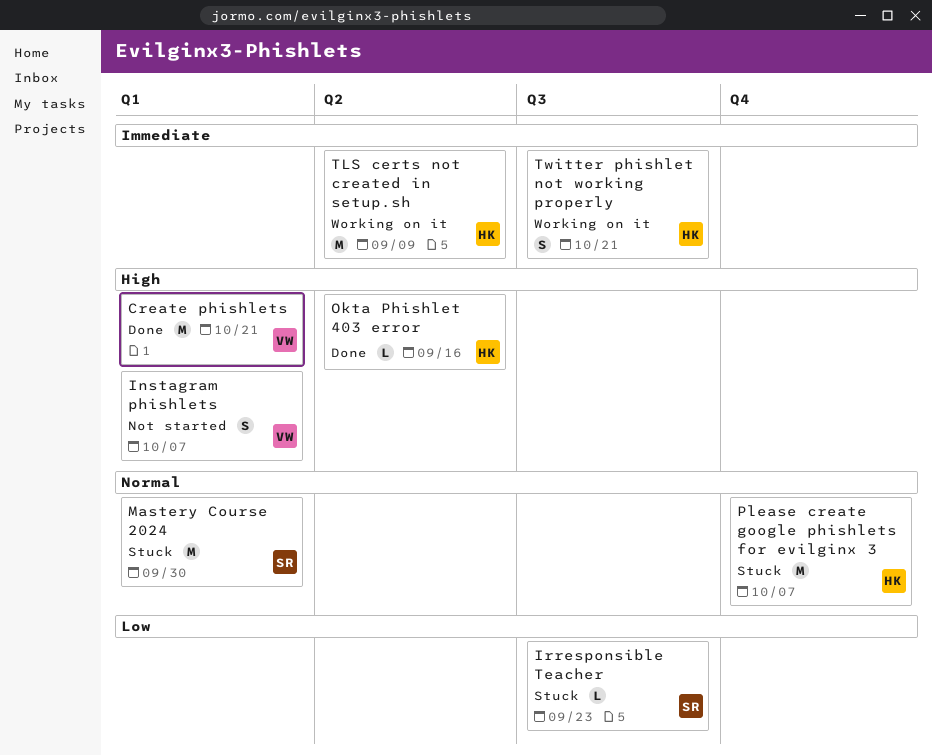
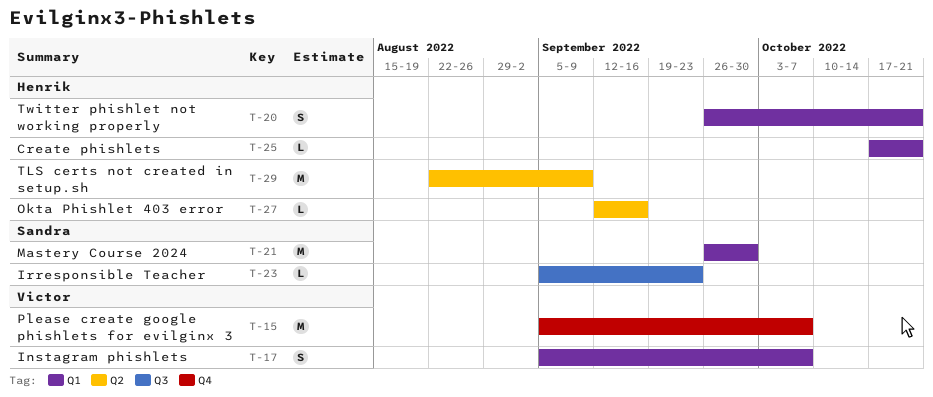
Create phishlets, owner: Victor -> Henrik
Create phishlets, estimate: M -> L
Please create google phishlets for evilginx 3, owner: Henrik -> Victor
Twitter phishlet not working properly, label: Q3 -> Q1

